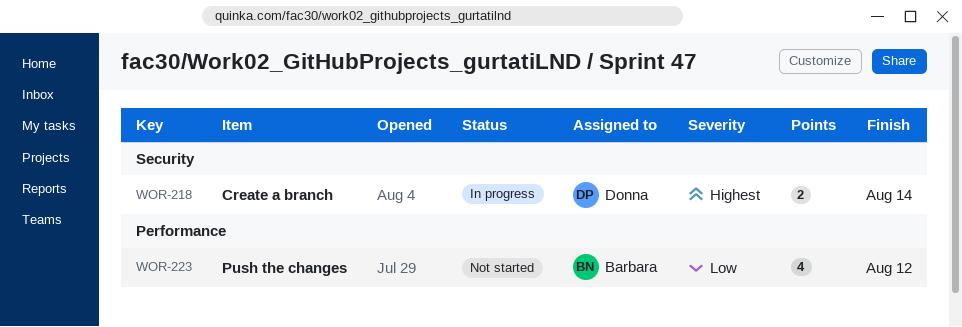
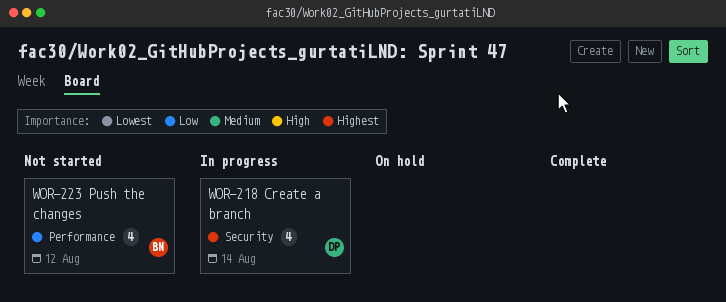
WOR-218, estimate: 2 -> 4

